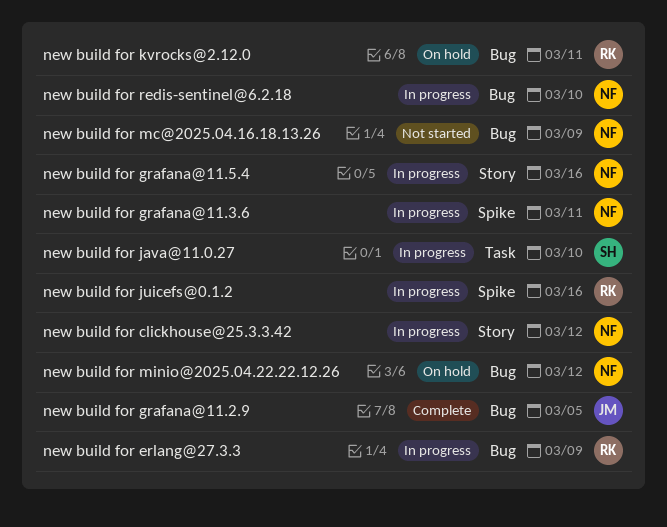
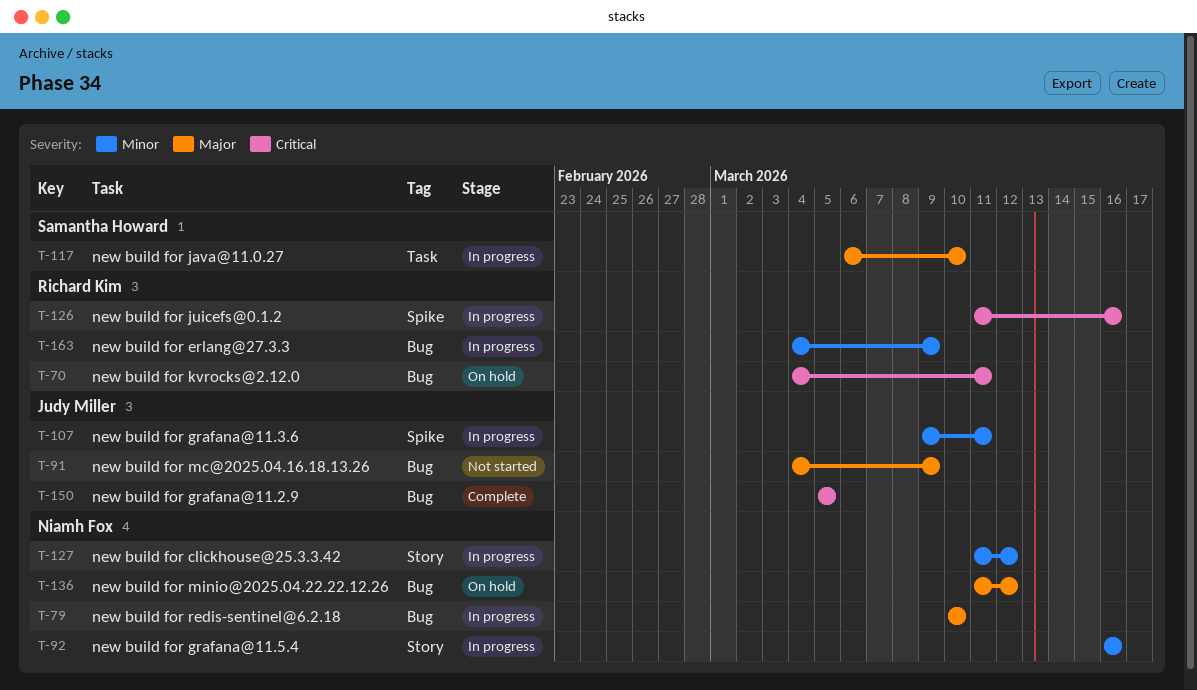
new build for grafana@11.3.6, owner: Niamh Fox -> Judy Miller
new build for mc@2025.04.16.18.13.26, owner: Niamh Fox -> Judy Miller

